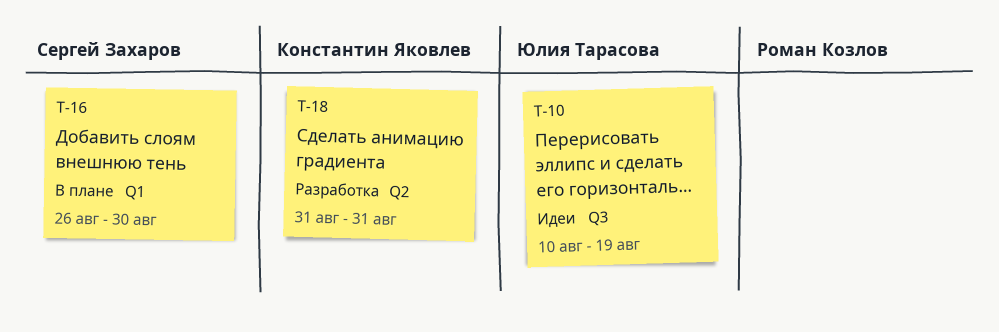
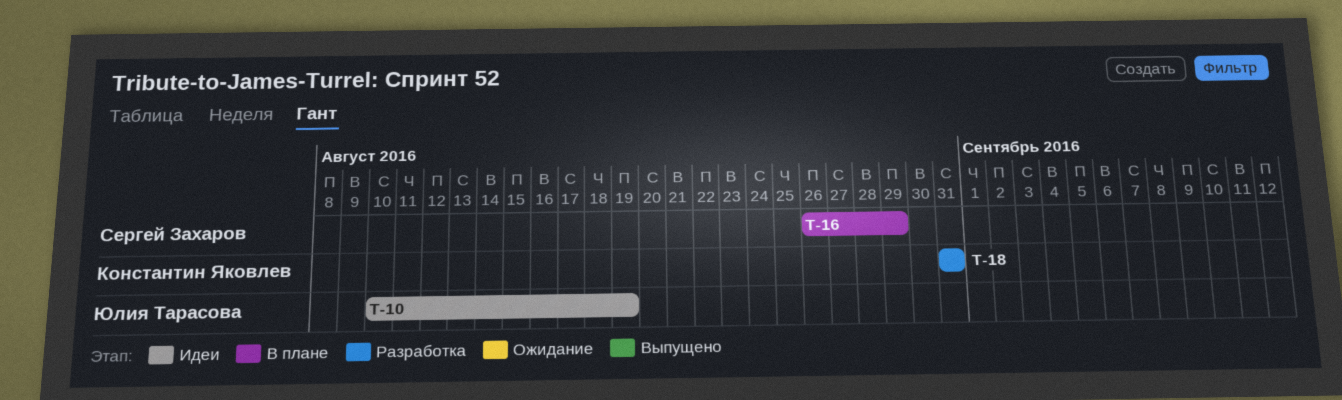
T-16, due: Aug 30 -> Aug 29

